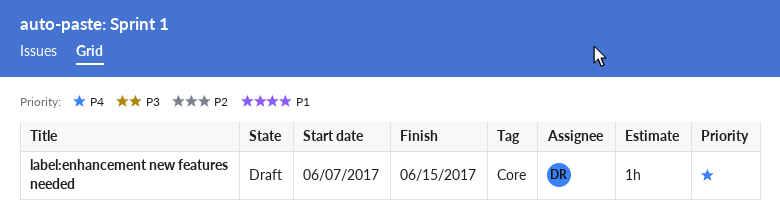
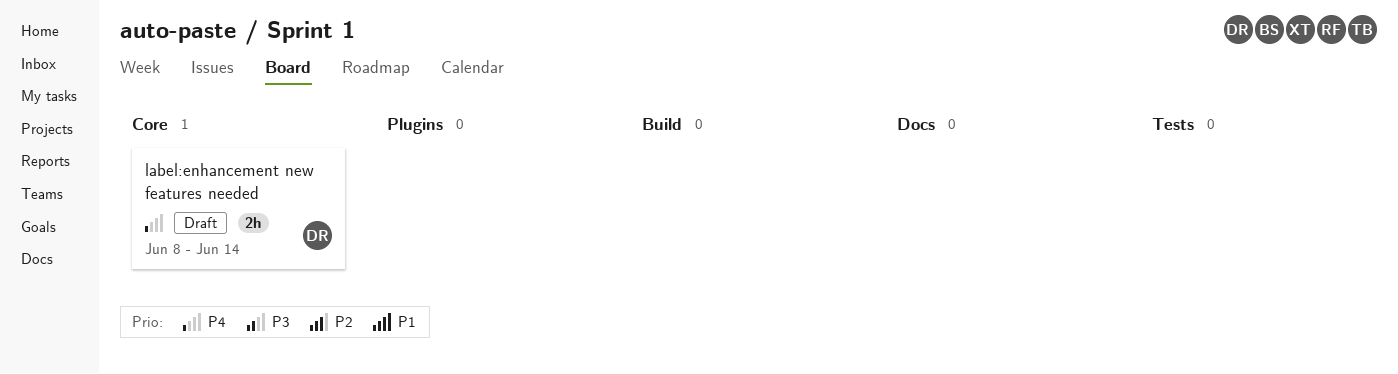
label:enhancement new features needed, estimate: 1h -> 2h
label:enhancement new features needed, start: Jun 7 -> Jun 8
label:enhancement new features needed, due: Jun 15 -> Jun 14

